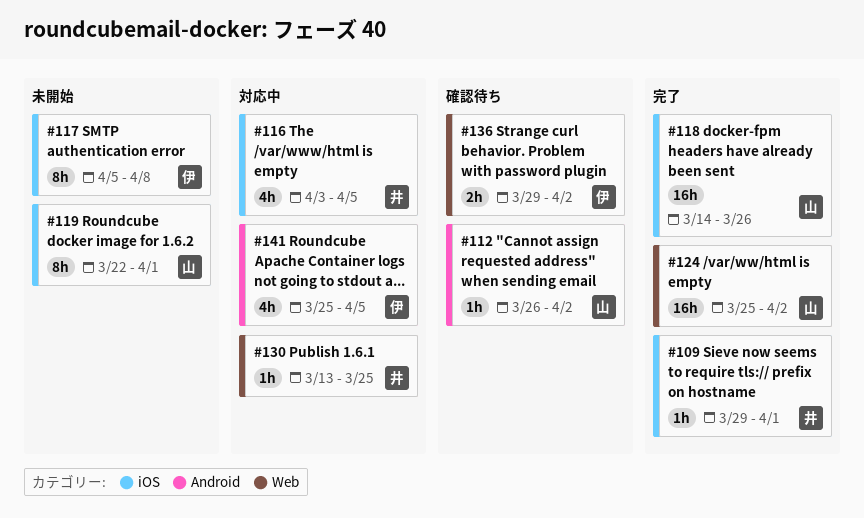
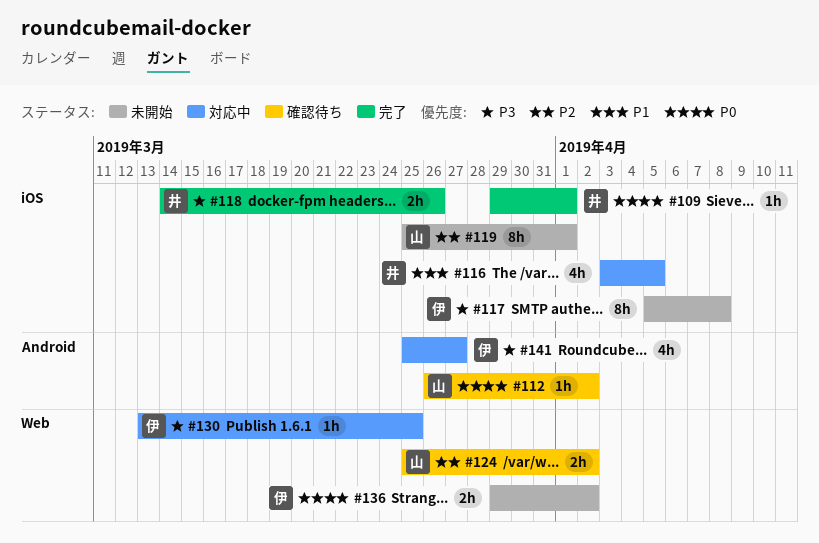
#118, owner: 山 -> 井
#118, estimate: 16h -> 2h
#119, start: Mar 22 -> Mar 25
#124, status: 完了 -> 確認待ち
#124, estimate: 16h -> 2h
#130, owner: 井 -> 伊
#136, status: 確認待ち -> 未開始
#141, due: Apr 5 -> Mar 27

